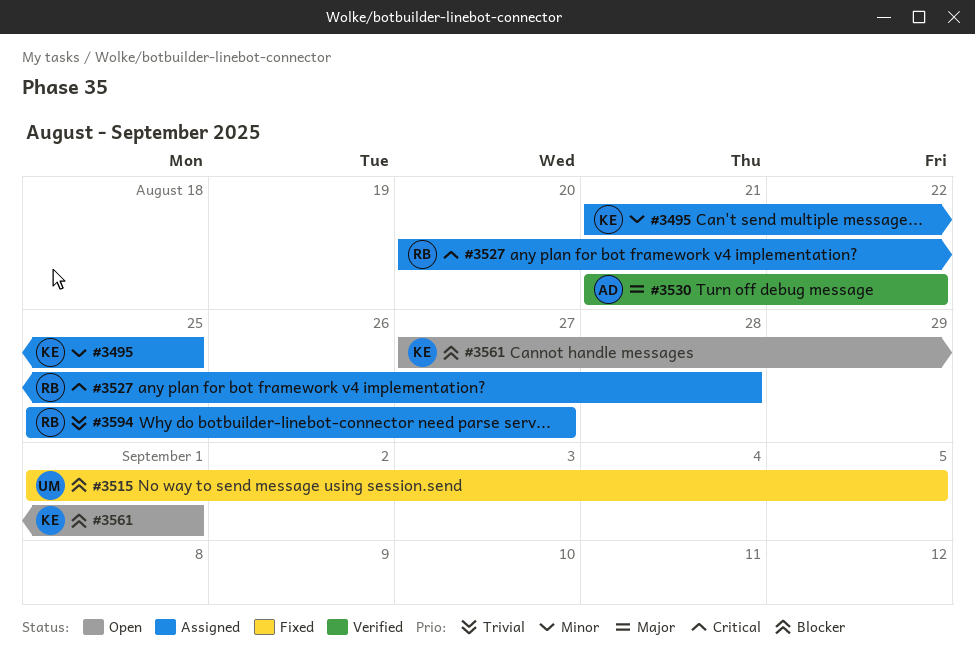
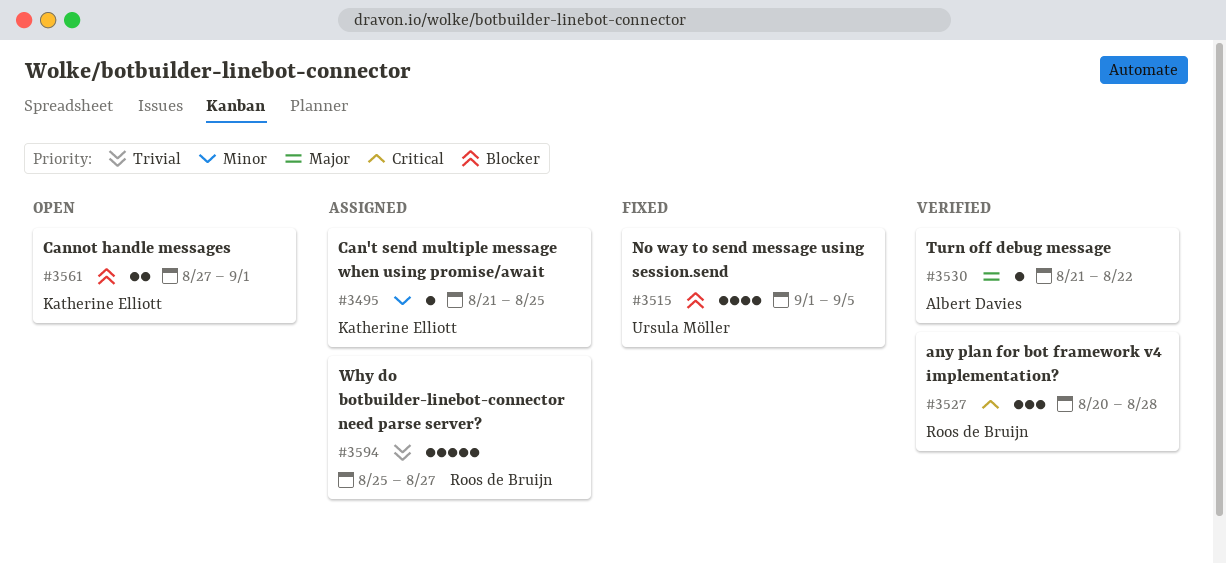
#3527, status: Assigned -> Verified

